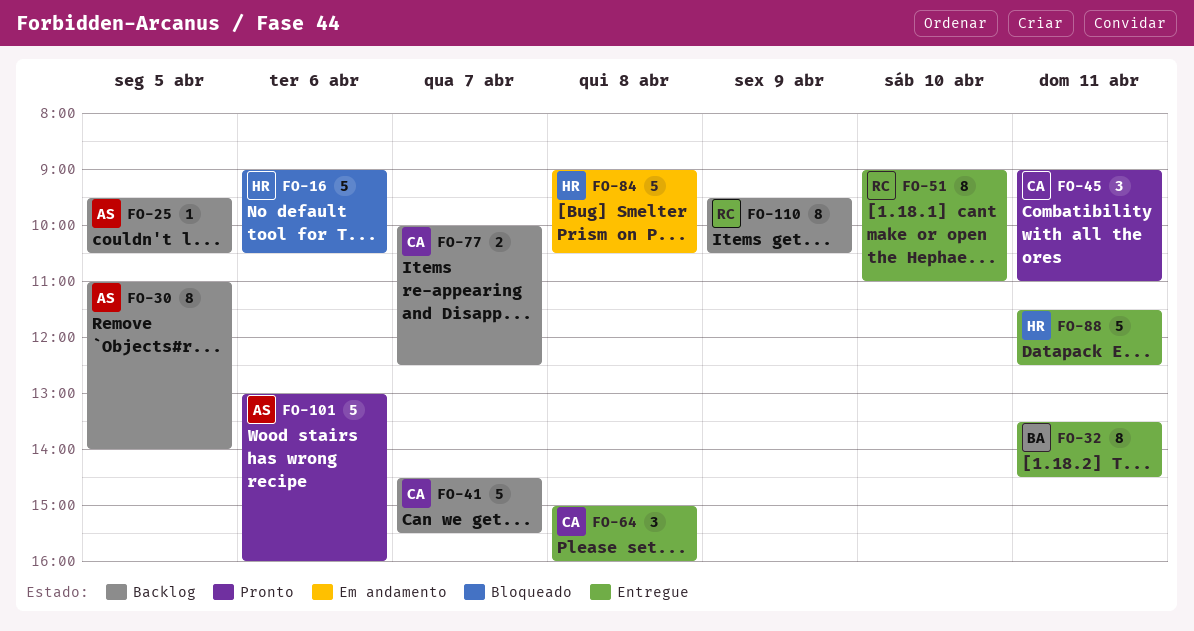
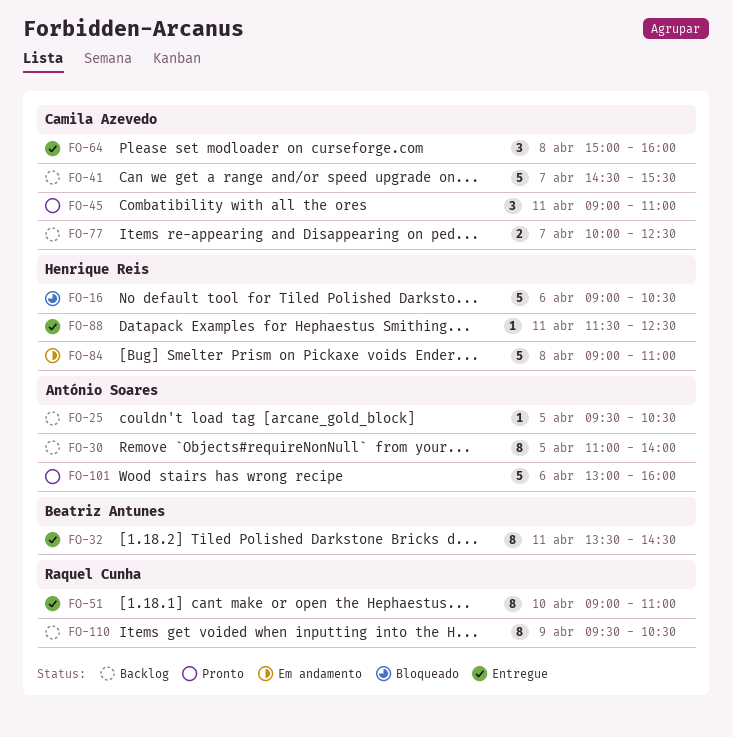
FO-84, ends: 10:30 -> 11:00
FO-88, estimate: 5 -> 1

